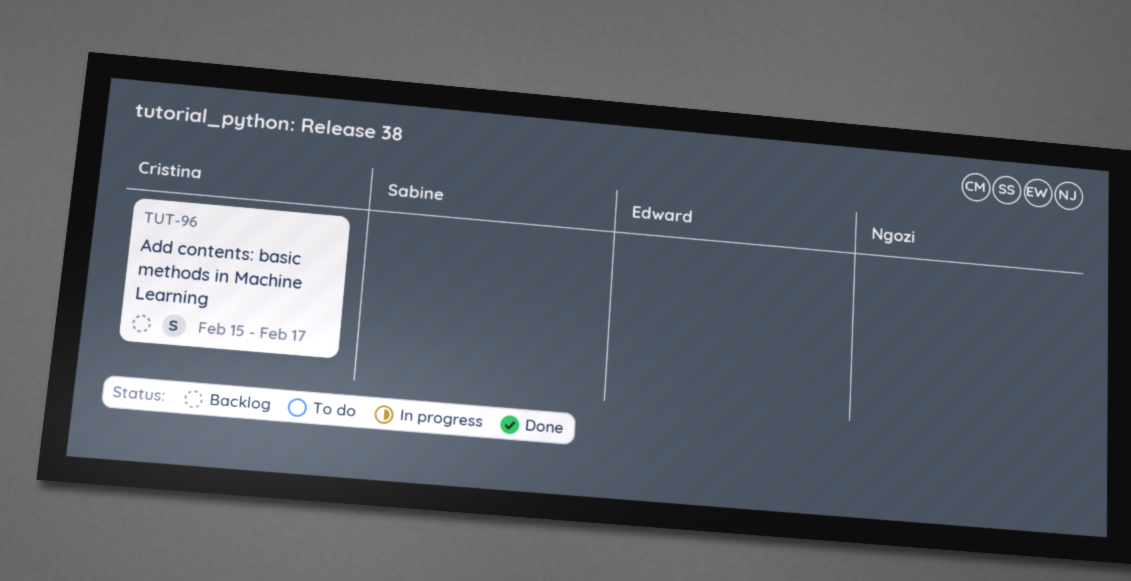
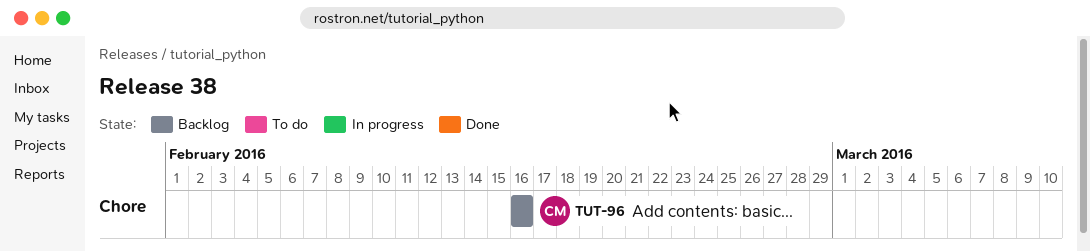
TUT-96, start: Feb 15 -> Feb 16
TUT-96, due: Feb 17 -> Feb 16

